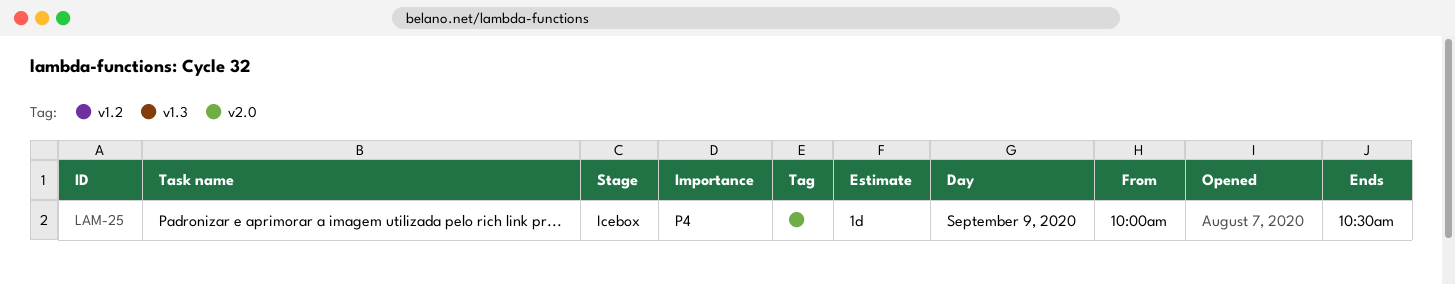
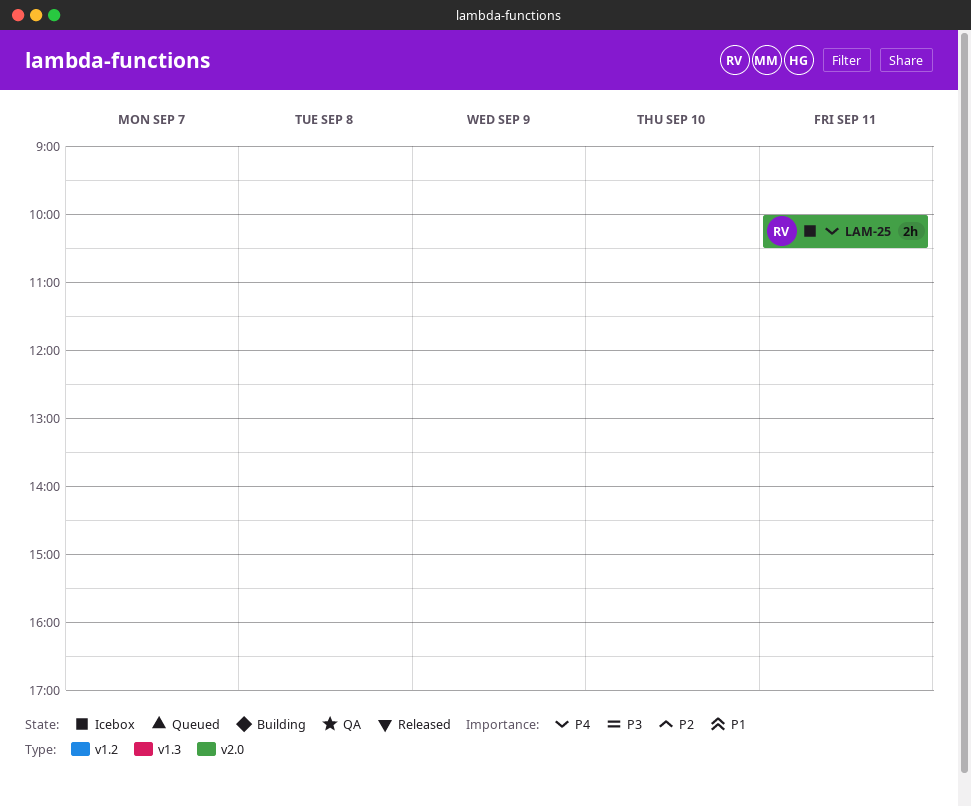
LAM-25, estimate: 1d -> 2h
LAM-25, day: Sep 9 -> Sep 11

